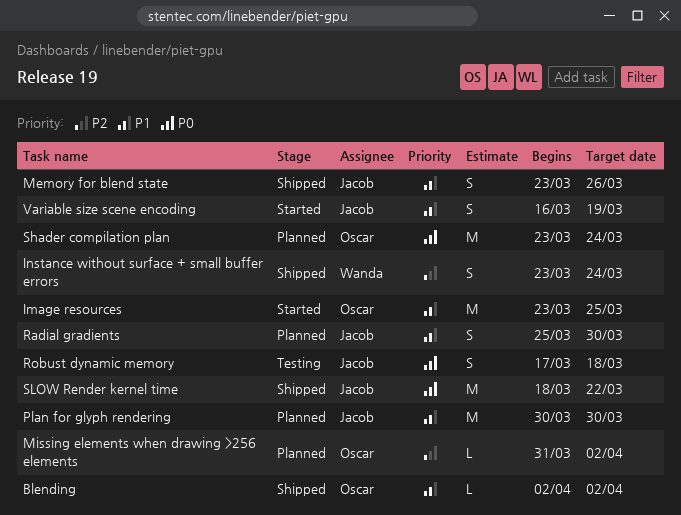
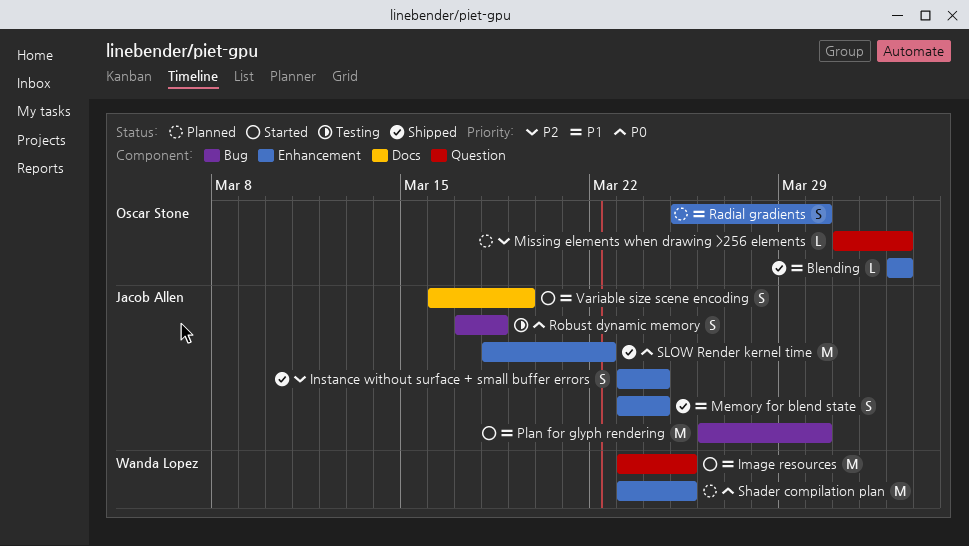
Image resources, owner: Oscar Stone -> Wanda Lopez
Instance without surface + small buffer errors, owner: Wanda Lopez -> Jacob Allen
Memory for blend state, due: Mar 26 -> Mar 24
Plan for glyph rendering, status: Planned -> Started
Plan for glyph rendering, start: Mar 30 -> Mar 26
Radial gradients, owner: Jacob Allen -> Oscar Stone
Shader compilation plan, owner: Oscar Stone -> Wanda Lopez
Shader compilation plan, due: Mar 24 -> Mar 25

